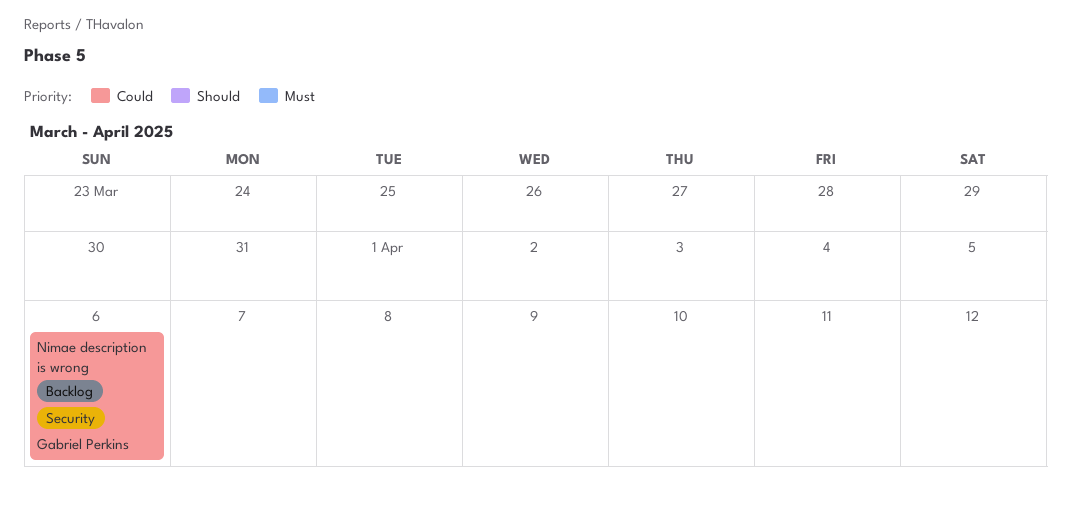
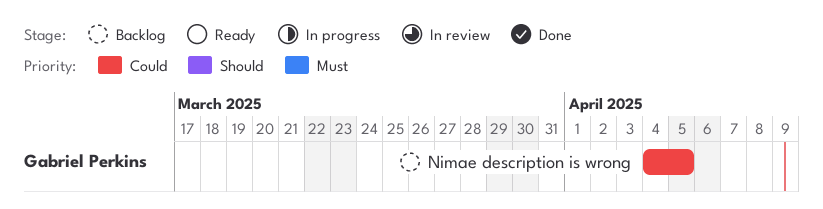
Nimae description is wrong, due: Apr 6 -> Apr 5

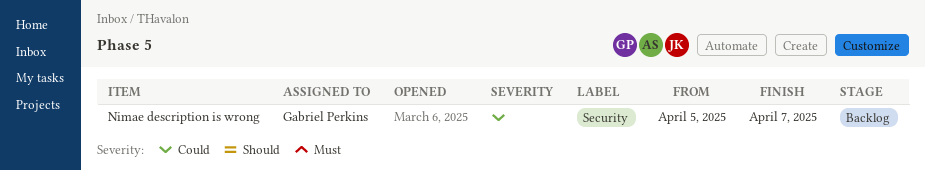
Nimae description is wrong, start: Apr 4 -> Apr 5
Nimae description is wrong, due: Apr 5 -> Apr 7

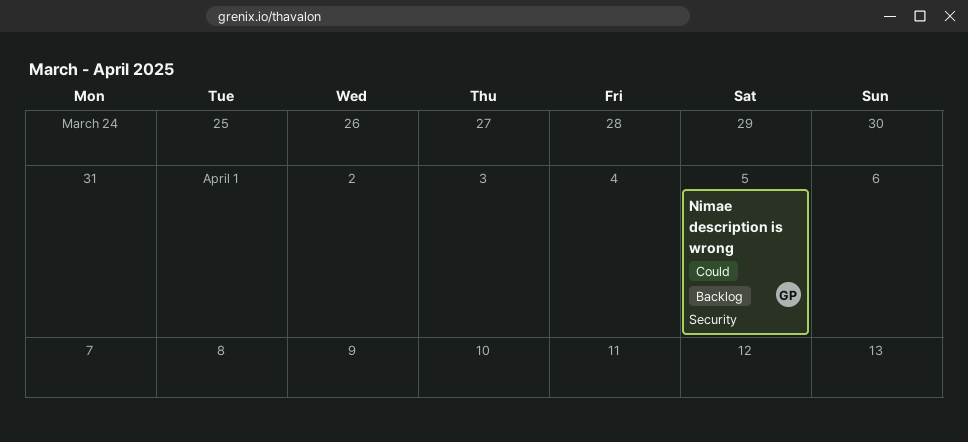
Nimae description is wrong, due: Apr 7 -> Apr 5

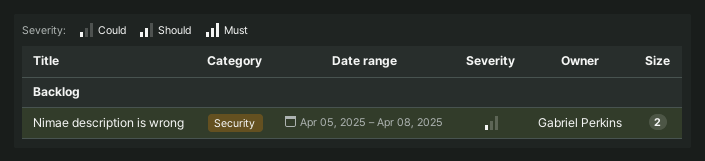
Nimae description is wrong, due: Apr 5 -> Apr 8

